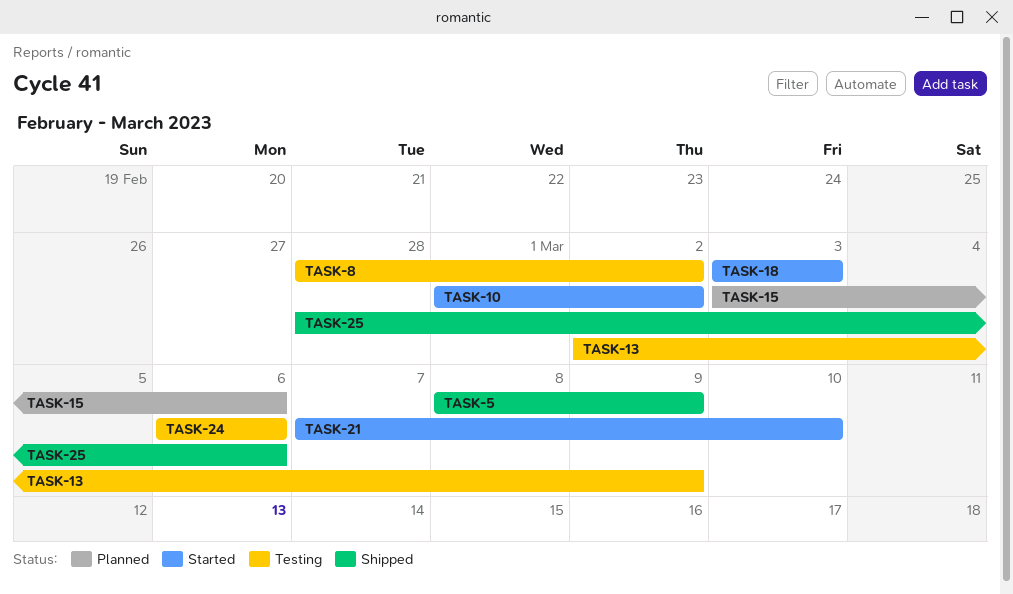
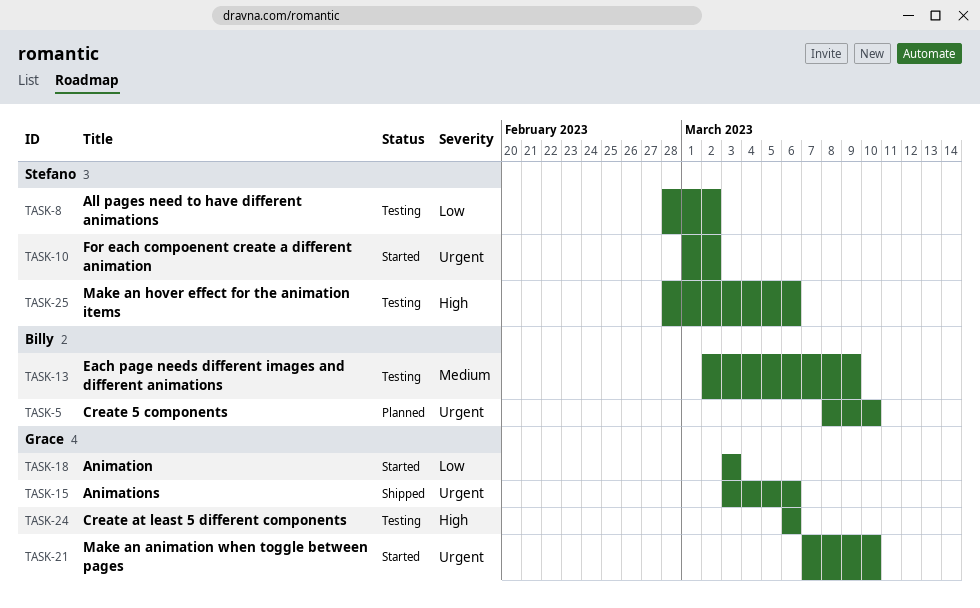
TASK-5, status: Shipped -> Planned
TASK-5, due: Mar 9 -> Mar 10
TASK-15, status: Planned -> Shipped
TASK-25, status: Shipped -> Testing

